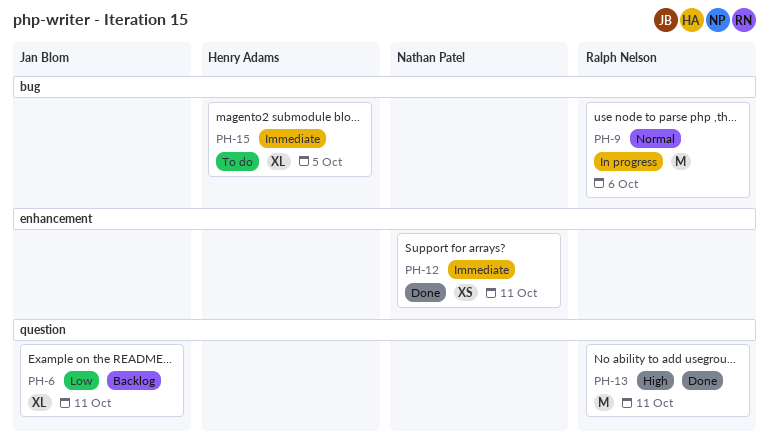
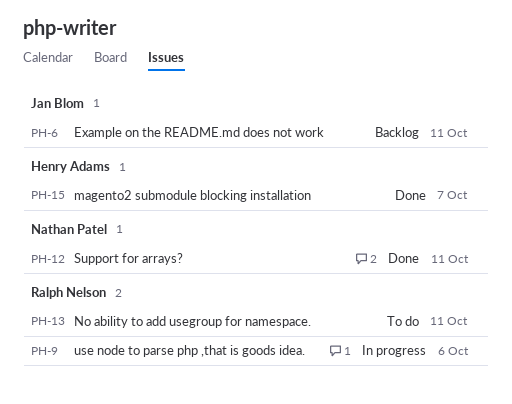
PH-13, status: Done -> To do
PH-15, status: To do -> Done
PH-15, due: Oct 5 -> Oct 7

